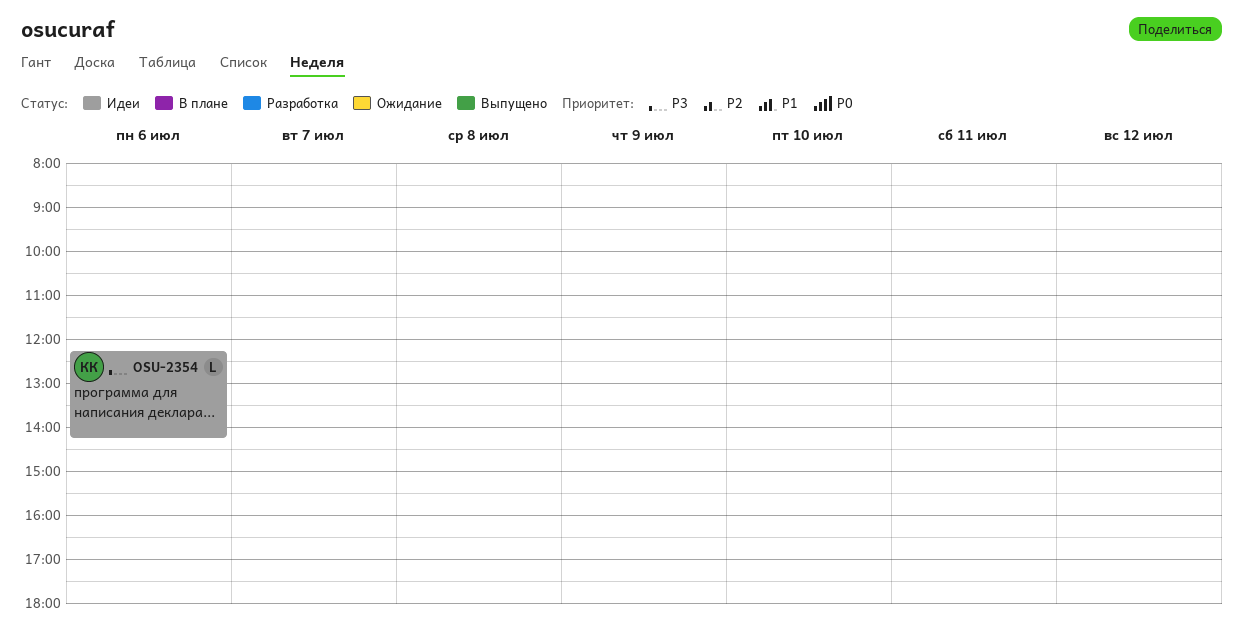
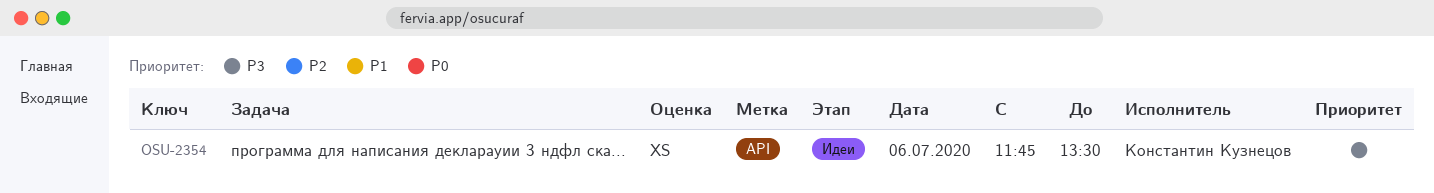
OSU-2354, estimate: L -> XS
OSU-2354, begins: 12:15 -> 11:45
OSU-2354, ends: 14:15 -> 13:30

